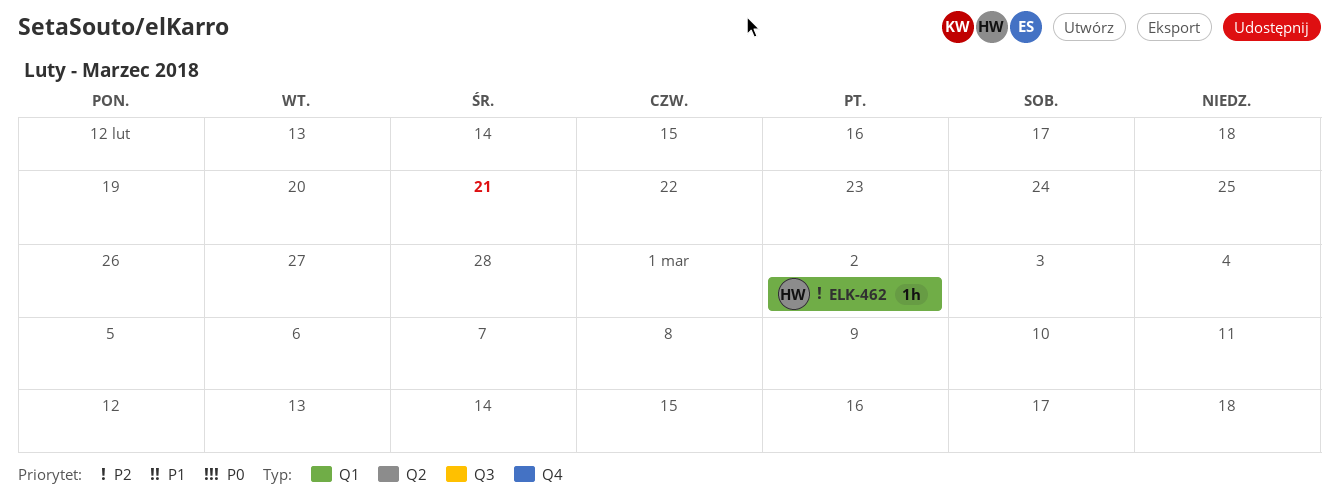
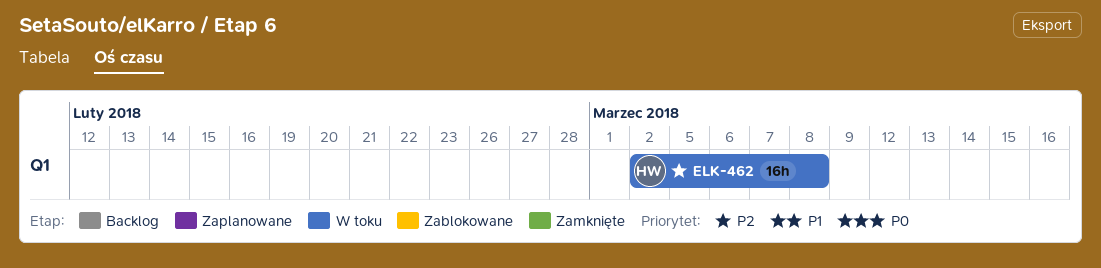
ELK-462, estimate: 1h -> 16h
ELK-462, due: Mar 2 -> Mar 8

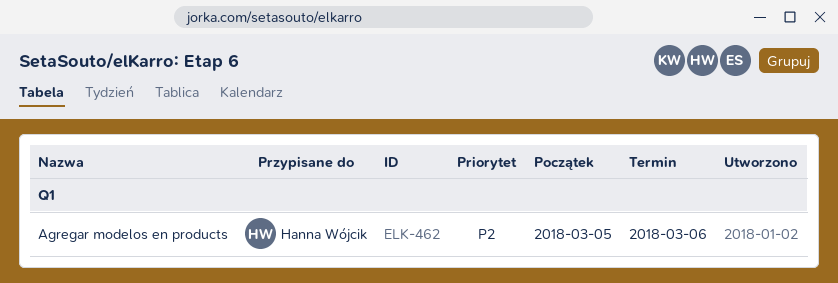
ELK-462, start: Mar 2 -> Mar 5
ELK-462, due: Mar 8 -> Mar 6

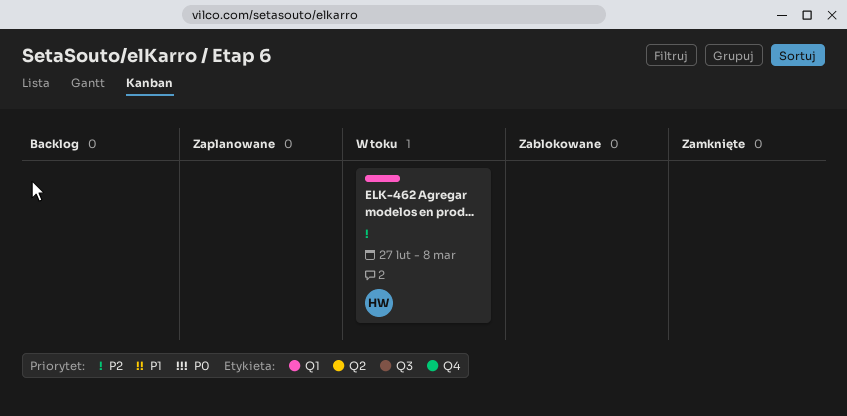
ELK-462, start: Mar 5 -> Feb 27
ELK-462, due: Mar 6 -> Mar 8

